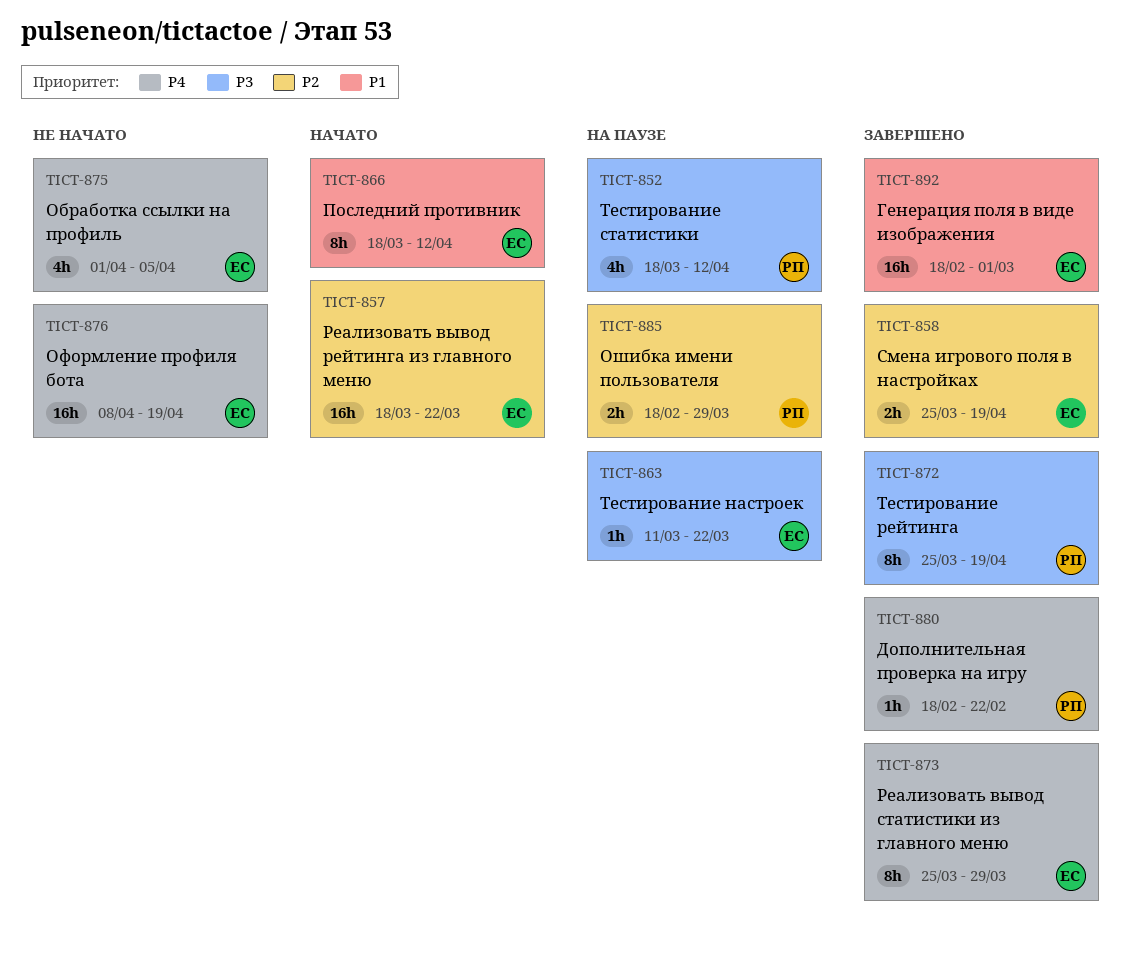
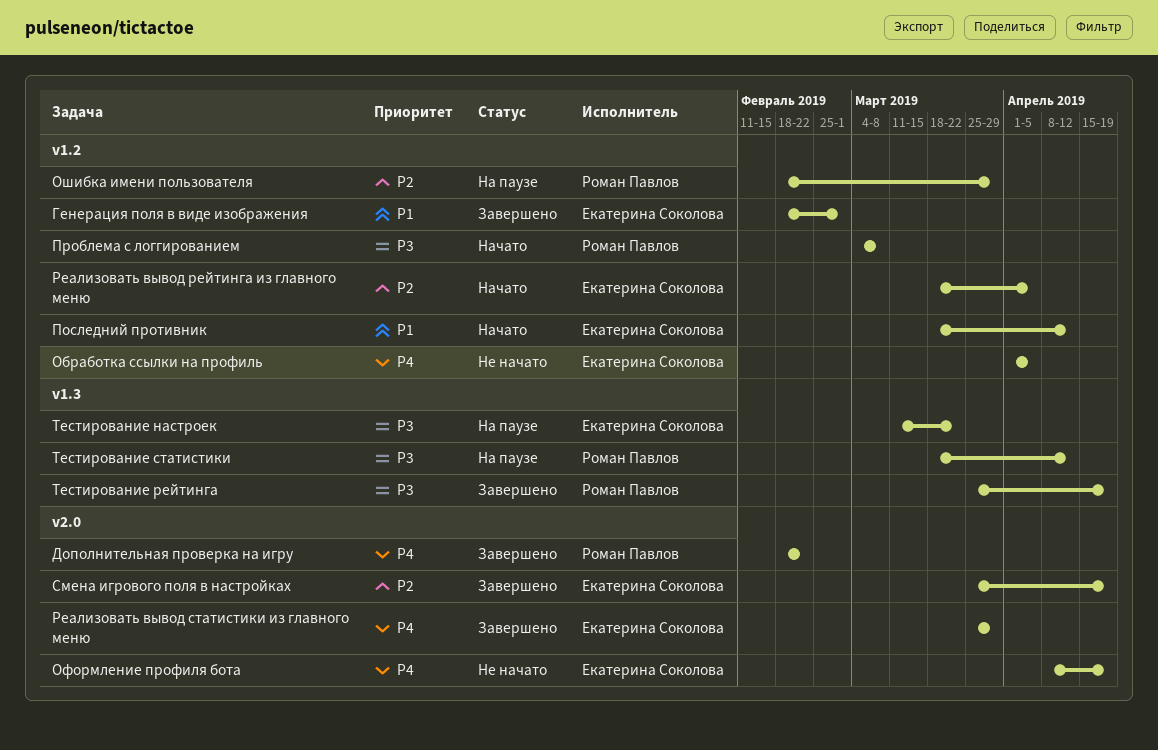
Проблема с логгированием: none -> present
Реализовать вывод рейтинга из главного меню, due: Mar 22 -> Apr 5

